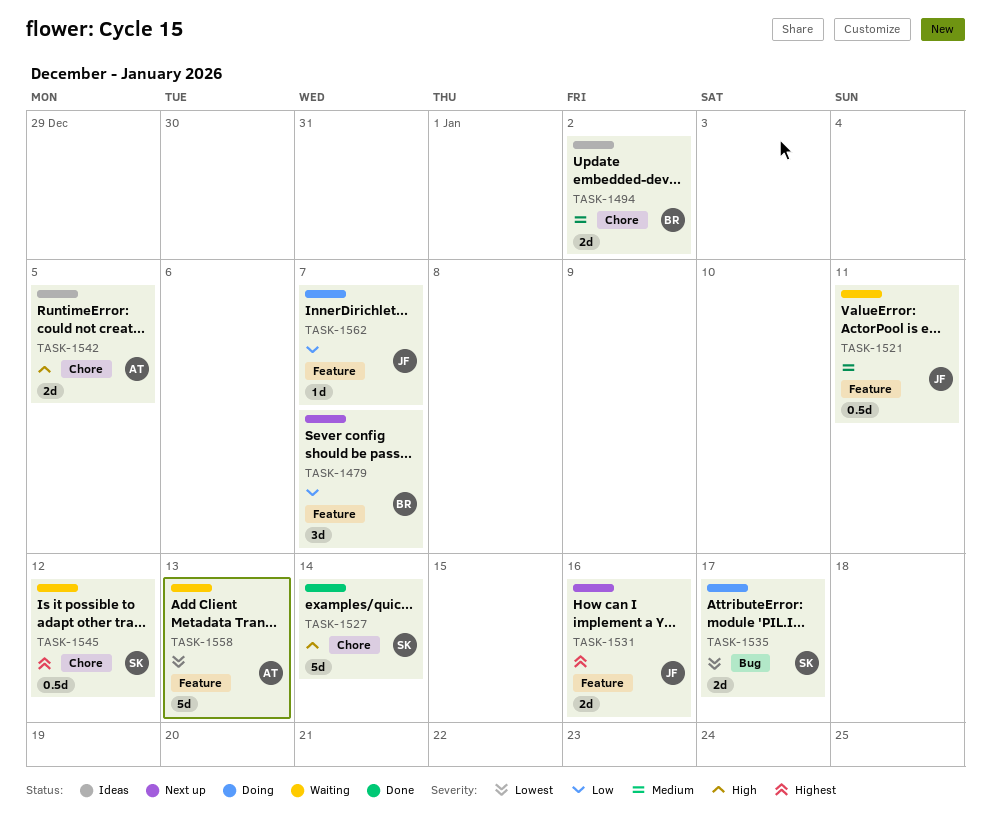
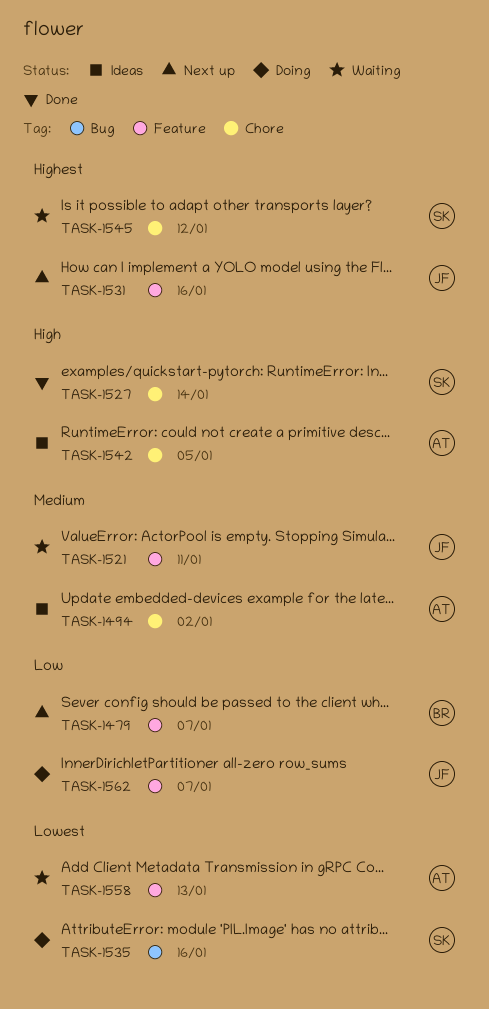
TASK-1494, owner: BR -> AT
TASK-1535, due: Jan 17 -> Jan 16

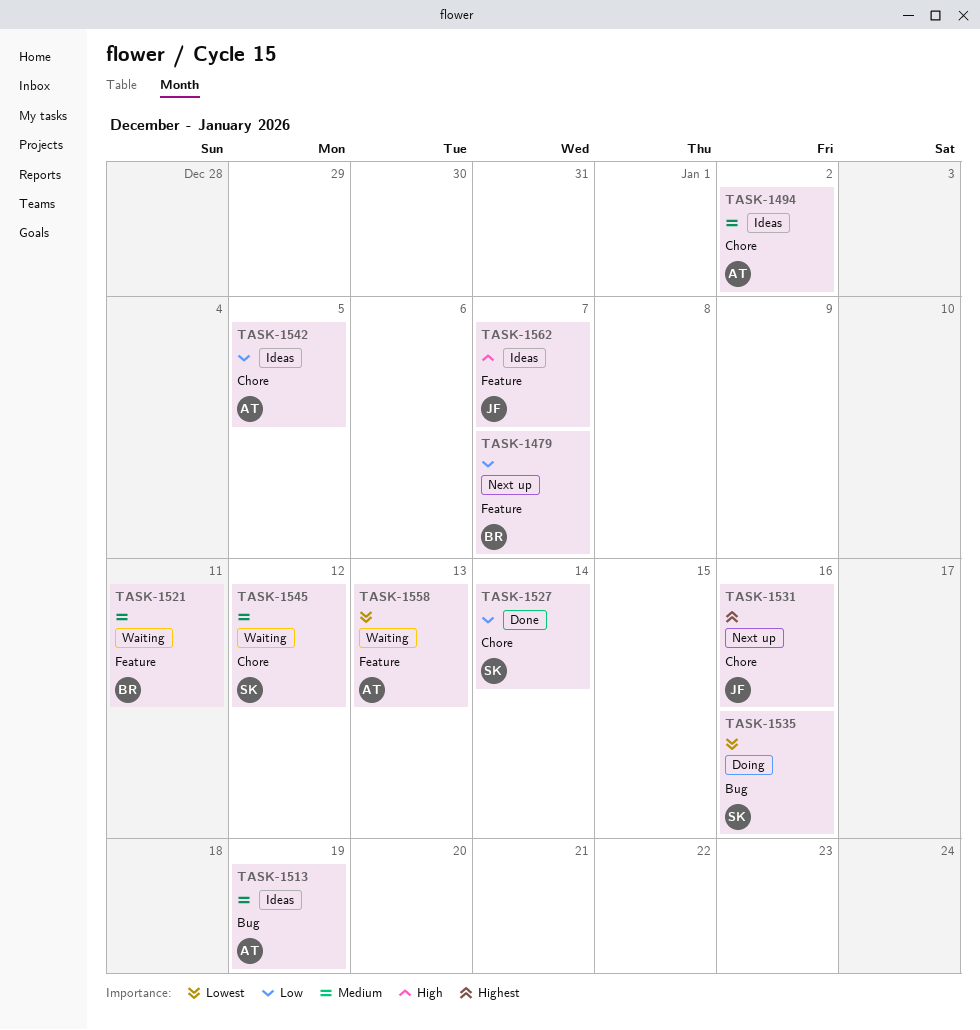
TASK-1513: none -> present
TASK-1521, owner: JF -> BR
TASK-1527, priority: High -> Low
TASK-1531, label: Feature -> Chore
TASK-1542, priority: High -> Low
TASK-1545, priority: Highest -> Medium
TASK-1562, status: Doing -> Ideas
TASK-1562, priority: Low -> High

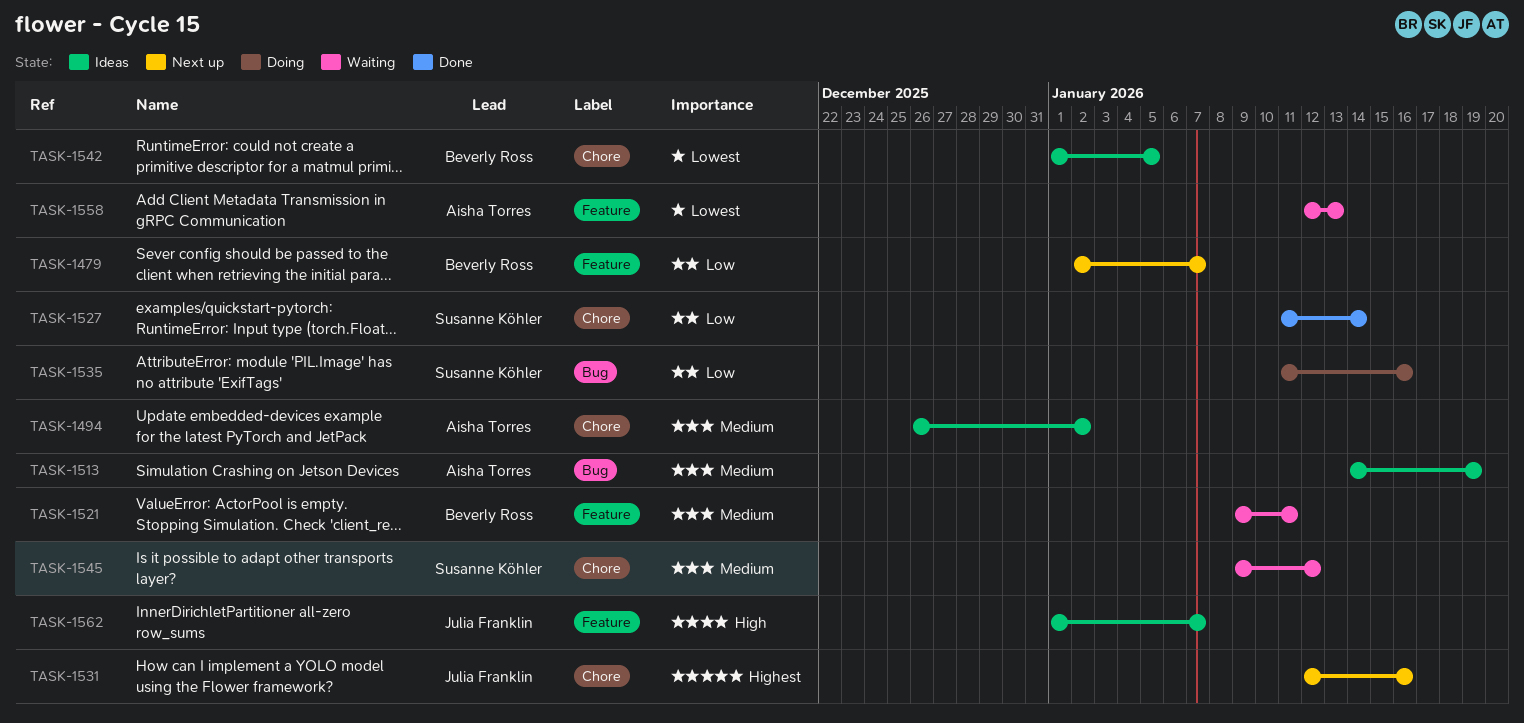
TASK-1535, priority: Lowest -> Low
TASK-1542, owner: Aisha Torres -> Beverly Ross
TASK-1542, priority: Low -> Lowest

